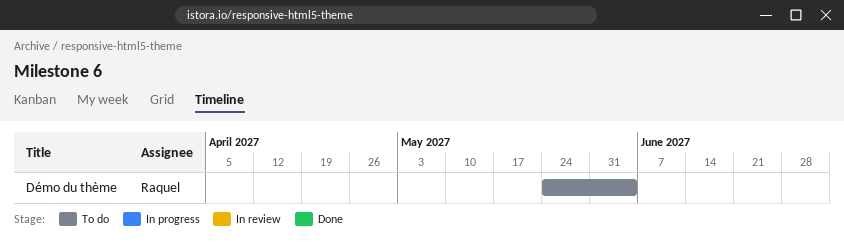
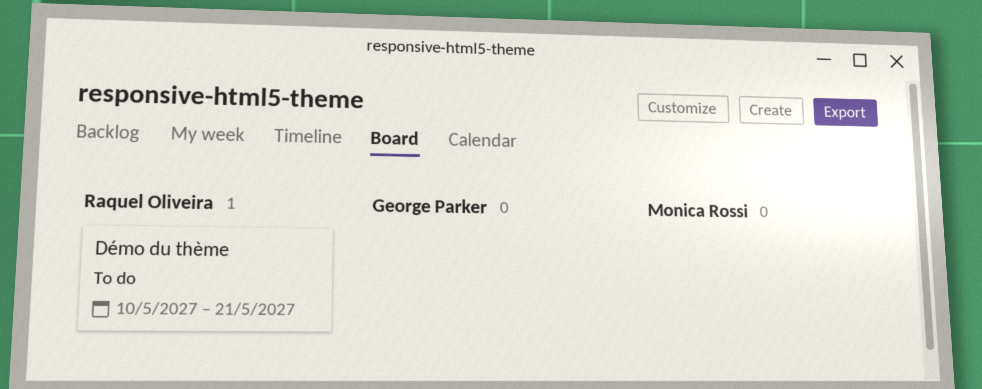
Démo du thème, start: May 24 -> May 10
Démo du thème, due: Jun 4 -> May 21

